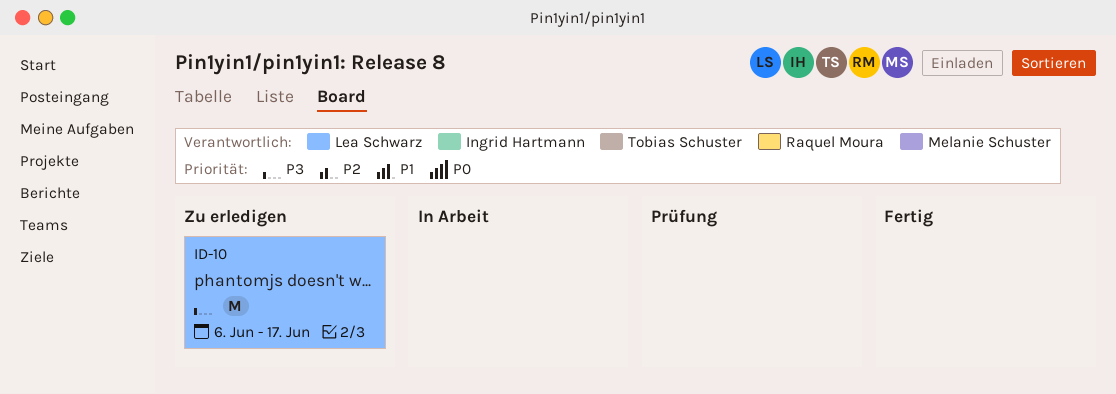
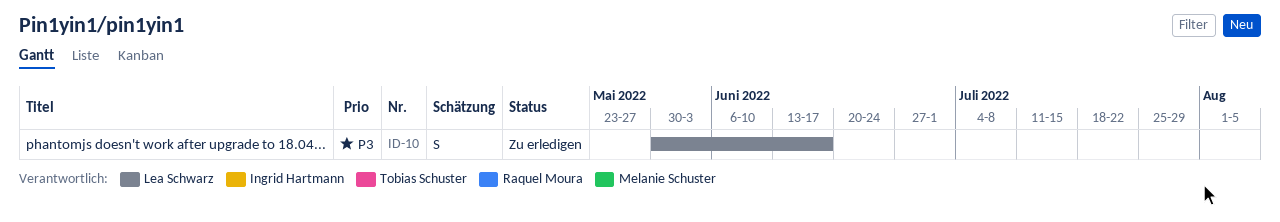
ID-10, estimate: M -> S
ID-10, start: Jun 6 -> May 30

